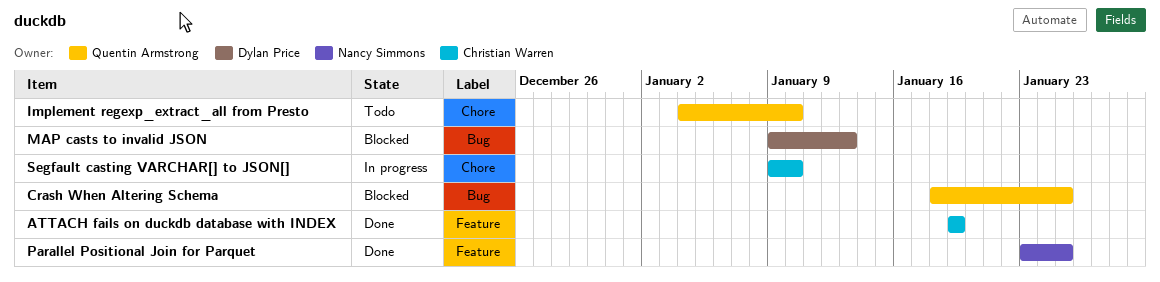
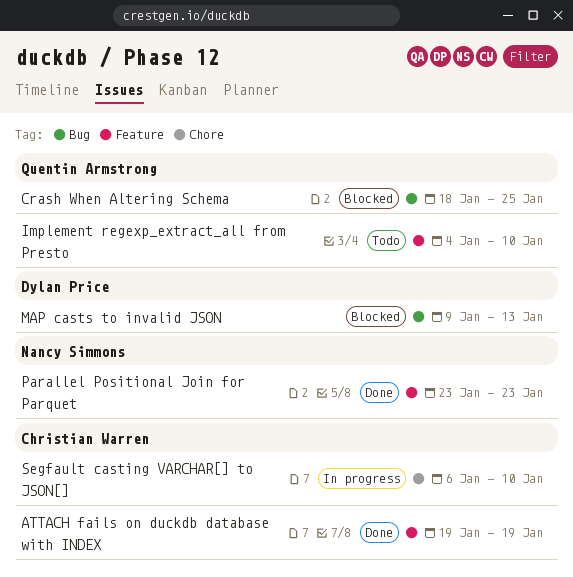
Implement regexp_extract_all from Presto, label: Chore -> Feature
Parallel Positional Join for Parquet, due: Jan 25 -> Jan 23
Segfault casting VARCHAR[] to JSON[], start: Jan 9 -> Jan 6

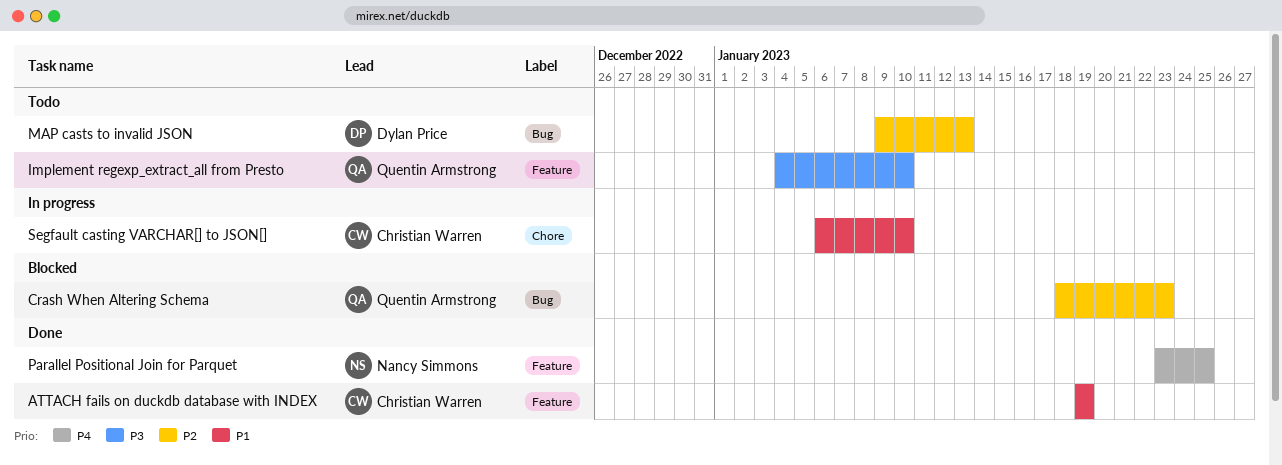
Crash When Altering Schema, due: Jan 25 -> Jan 23
MAP casts to invalid JSON, status: Blocked -> Todo
Parallel Positional Join for Parquet, due: Jan 23 -> Jan 25

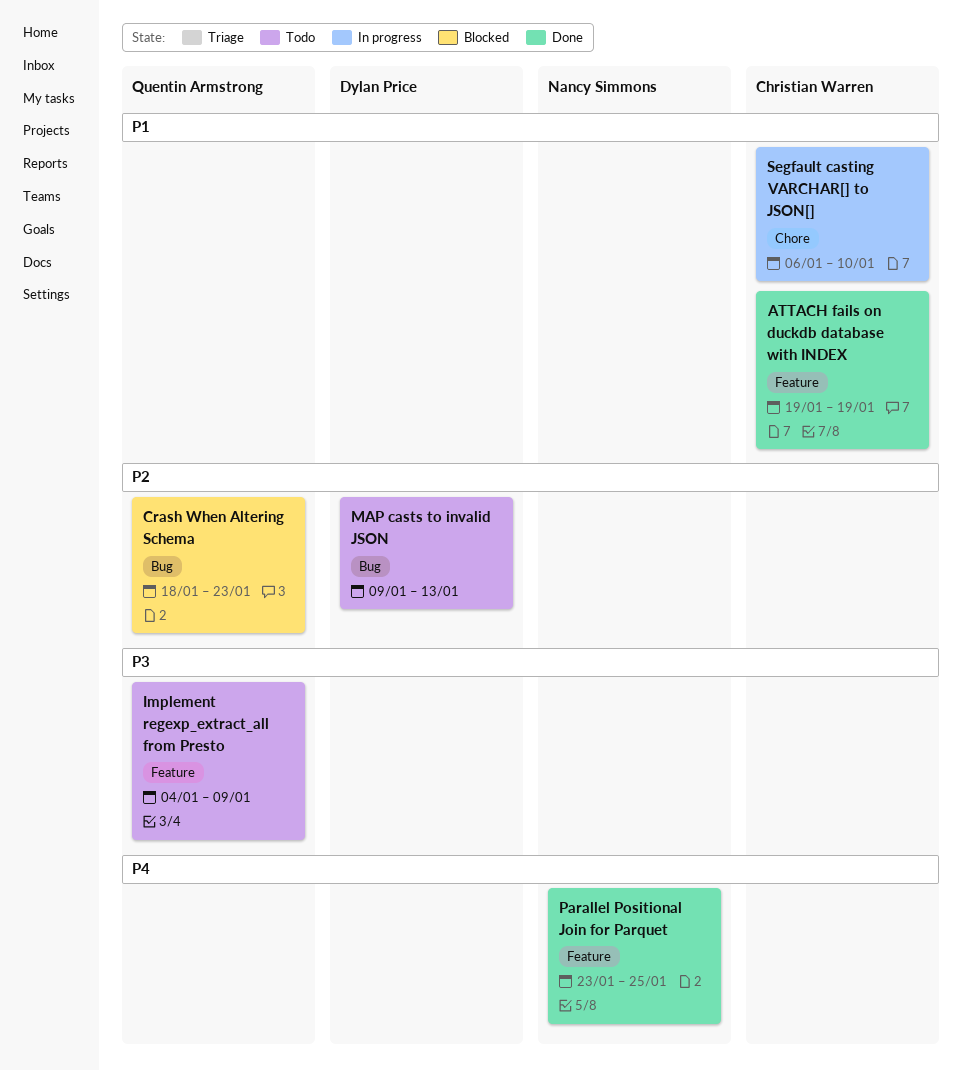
Implement regexp_extract_all from Presto, due: Jan 10 -> Jan 9

